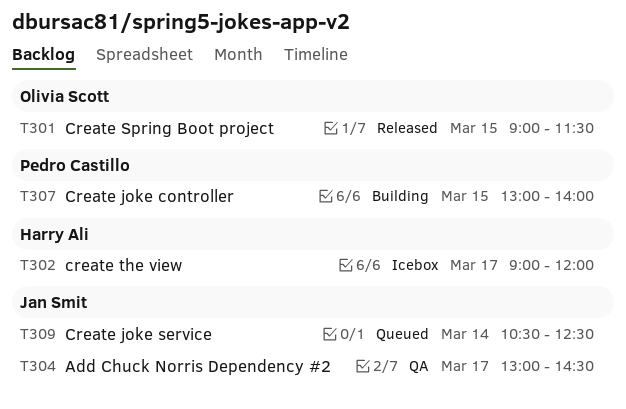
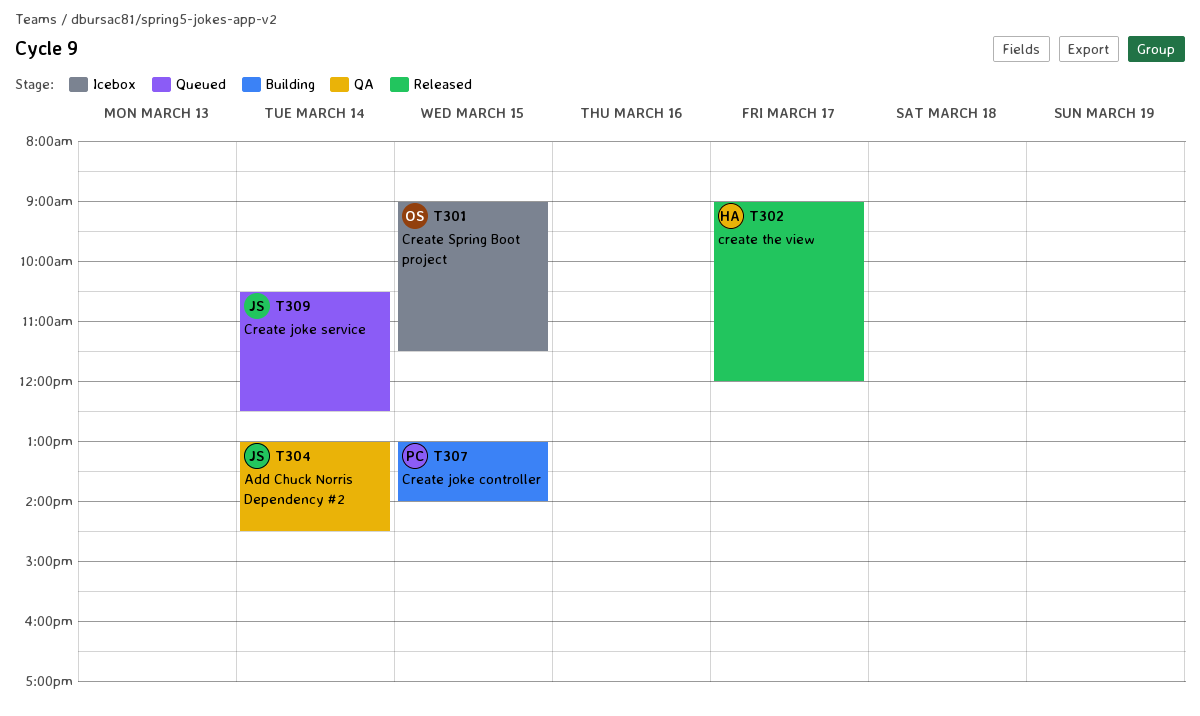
T301, status: Released -> Icebox
T302, status: Icebox -> Released
T304, day: Mar 17 -> Mar 14

